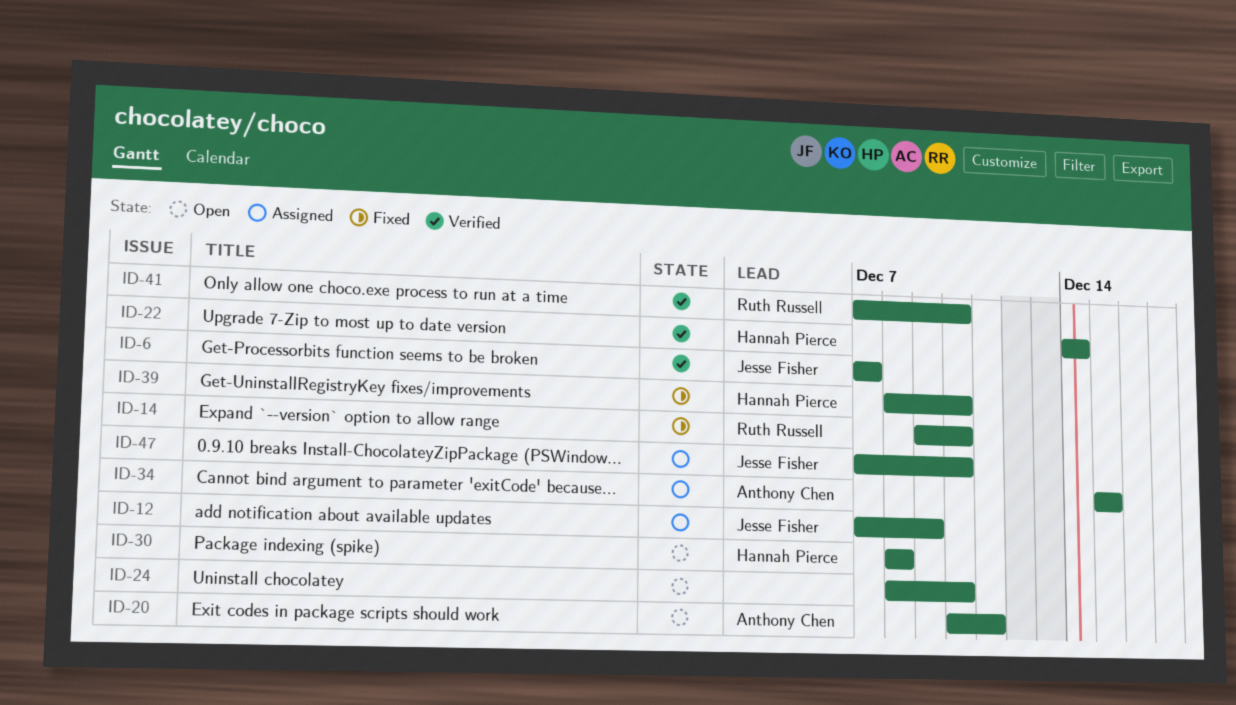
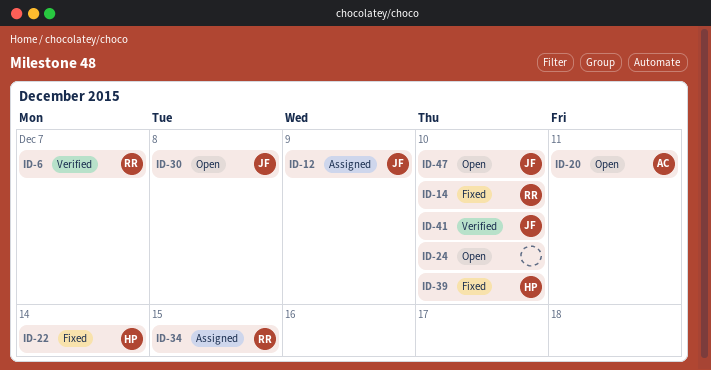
ID-6, owner: Jesse Fisher -> Ruth Russell
ID-22, status: Verified -> Fixed
ID-30, owner: Hannah Pierce -> Jesse Fisher
ID-34, owner: Anthony Chen -> Ruth Russell
ID-41, owner: Ruth Russell -> Jesse Fisher
ID-47, status: Assigned -> Open

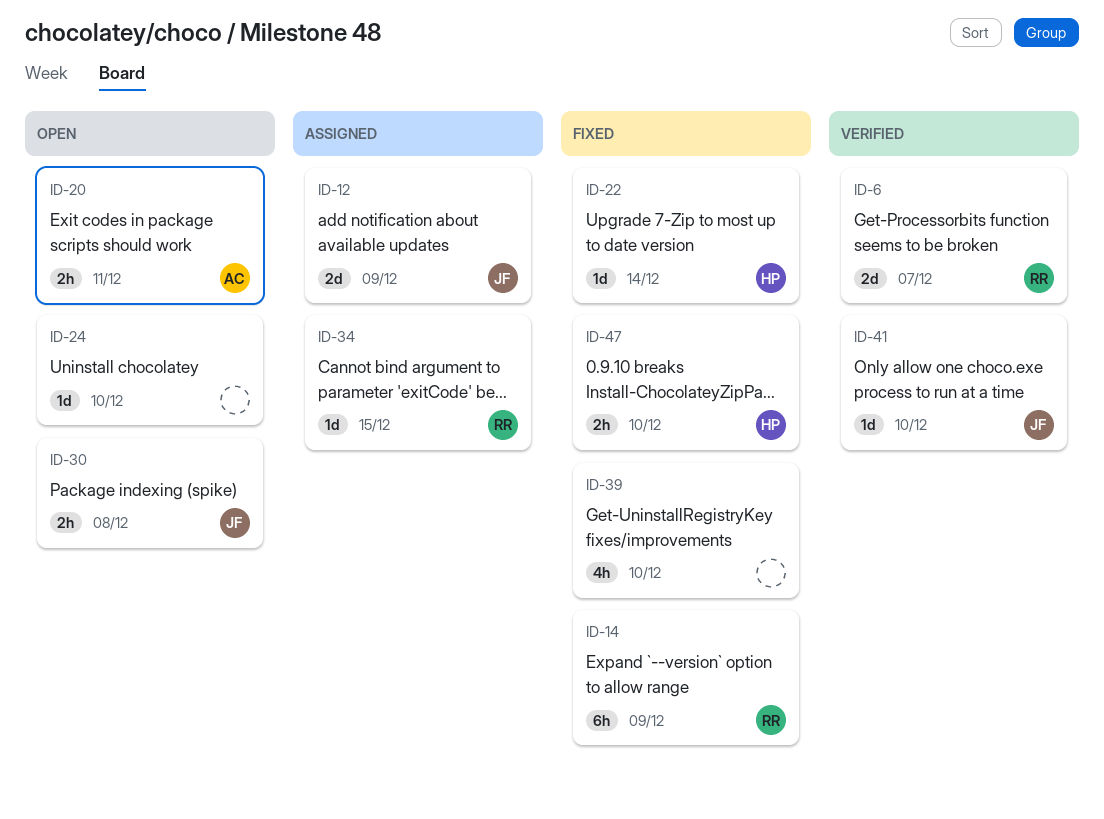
ID-14, due: Dec 10 -> Dec 9
ID-39, owner: HP -> none
ID-47, status: Open -> Fixed
ID-47, owner: JF -> HP

